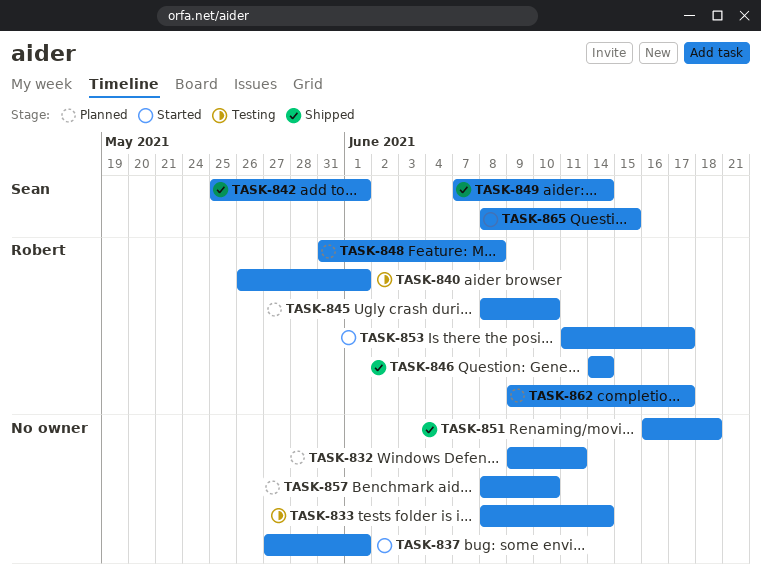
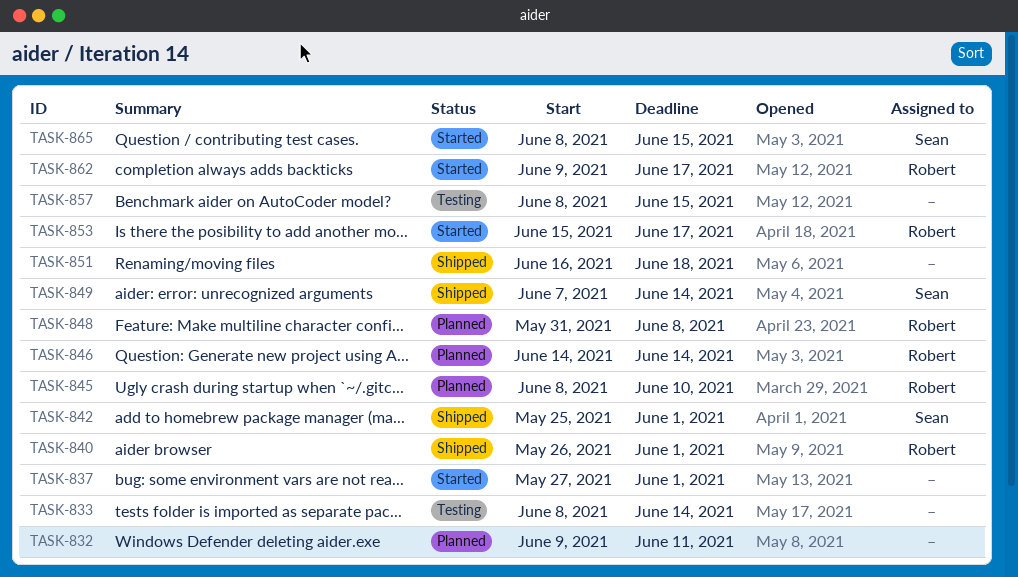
TASK-840, status: Testing -> Shipped
TASK-846, status: Shipped -> Planned
TASK-853, start: Jun 11 -> Jun 15
TASK-857, status: Planned -> Testing
TASK-857, due: Jun 10 -> Jun 15
TASK-862, status: Planned -> Started

